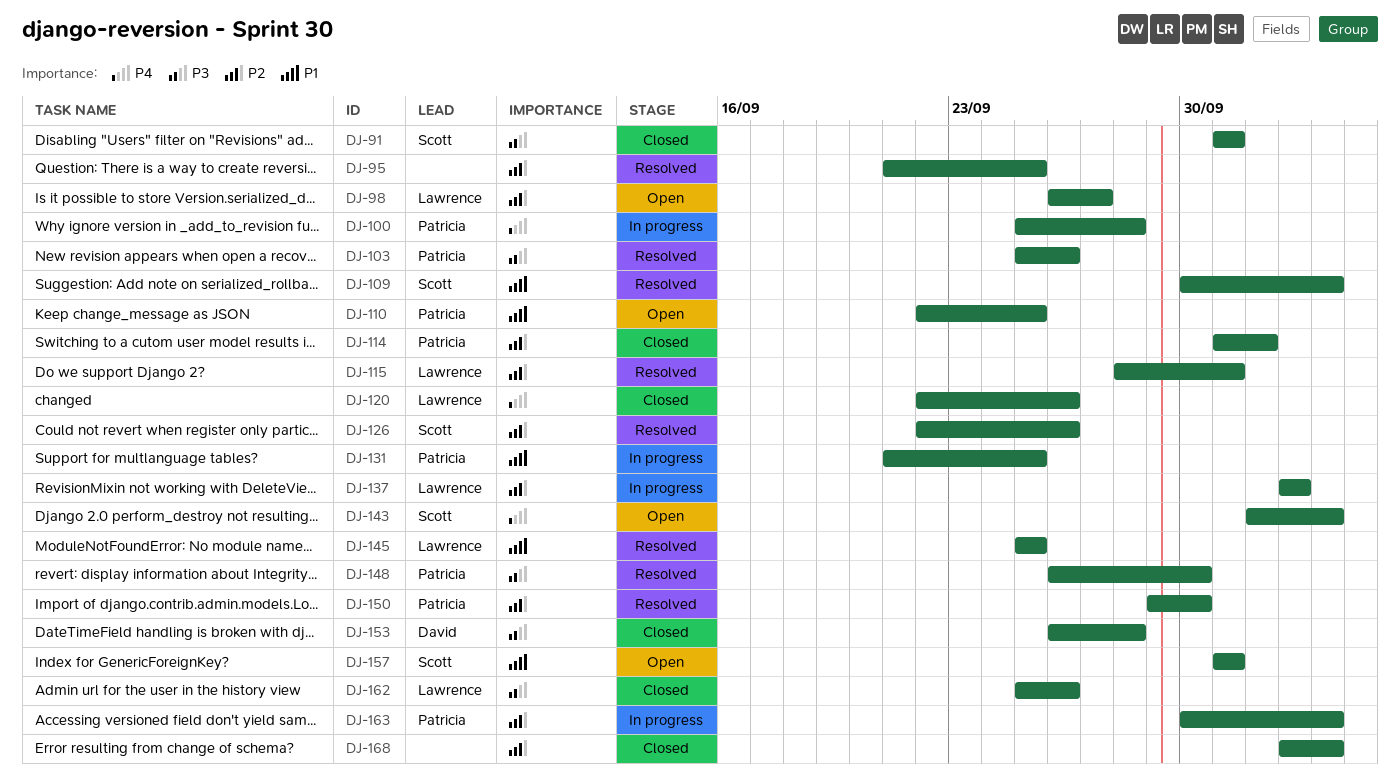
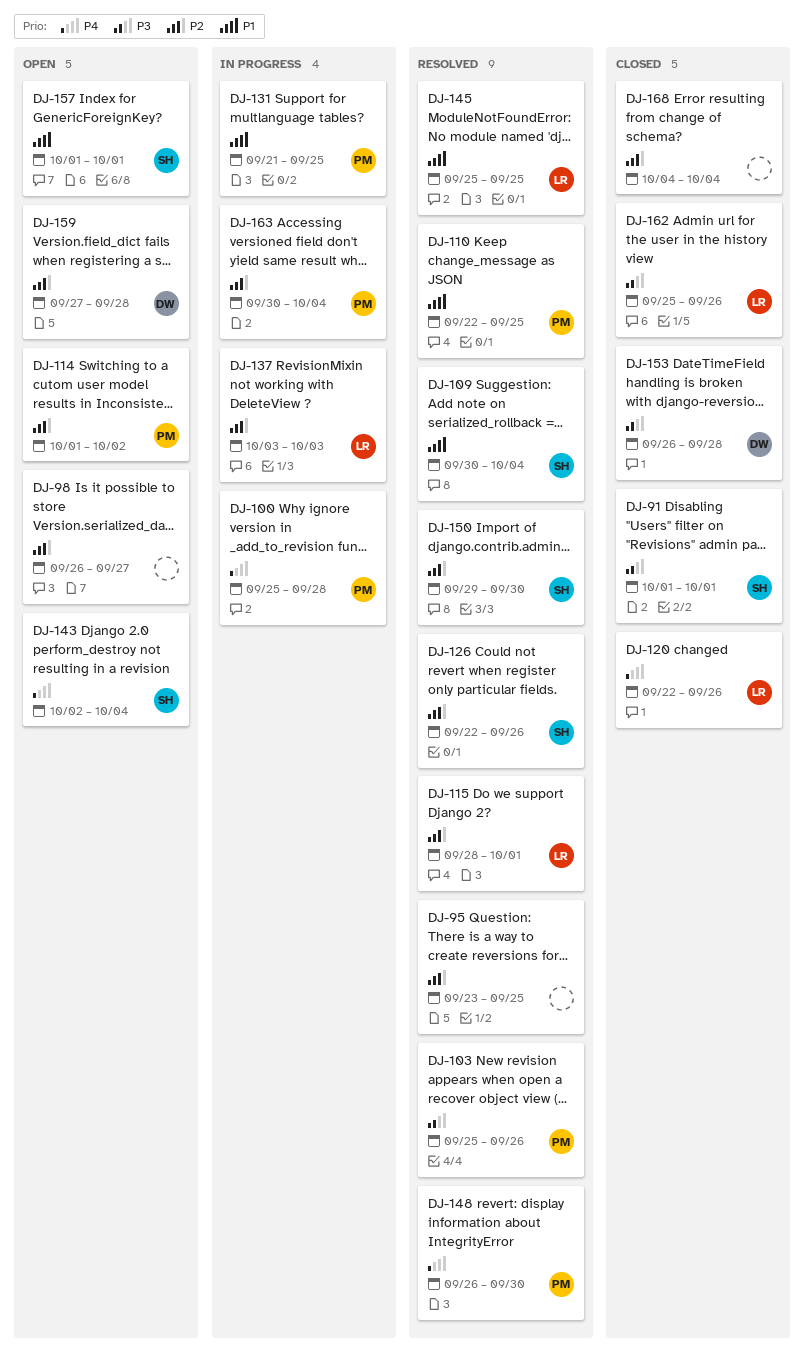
DJ-95, start: Sep 21 -> Sep 23
DJ-98, owner: Lawrence -> none
DJ-110, status: Open -> Resolved
DJ-114, status: Closed -> Open
DJ-148, priority: P3 -> P4
DJ-150, owner: Patricia -> Scott
DJ-159: none -> present
DJ-168, start: Oct 3 -> Oct 4

